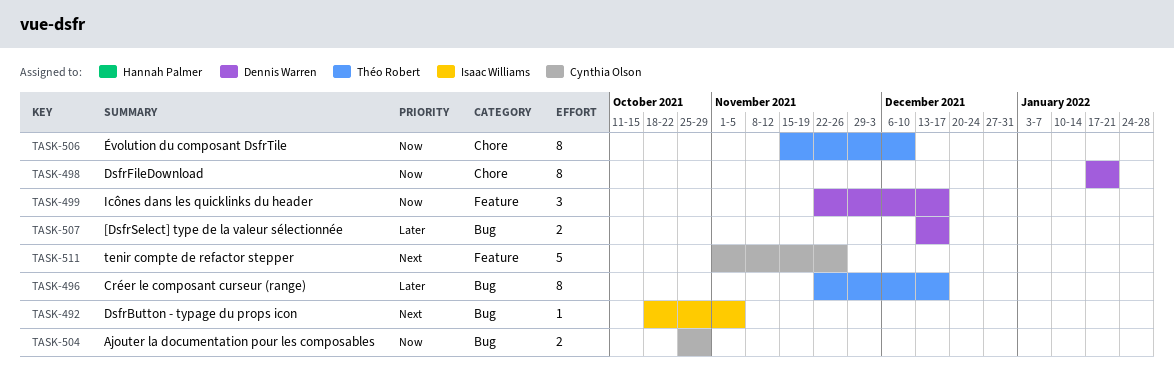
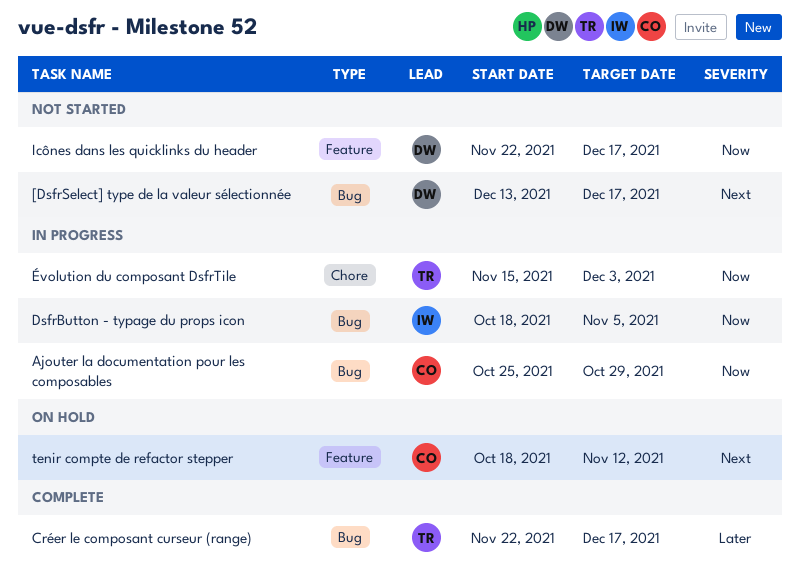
[DsfrSelect] type de la valeur sélectionnée, priority: Later -> Next
DsfrButton - typage du props icon, priority: Next -> Now
DsfrFileDownload: present -> none
tenir compte de refactor stepper, start: Nov 1 -> Oct 18
tenir compte de refactor stepper, due: Nov 26 -> Nov 12
Évolution du composant DsfrTile, due: Dec 10 -> Dec 3

